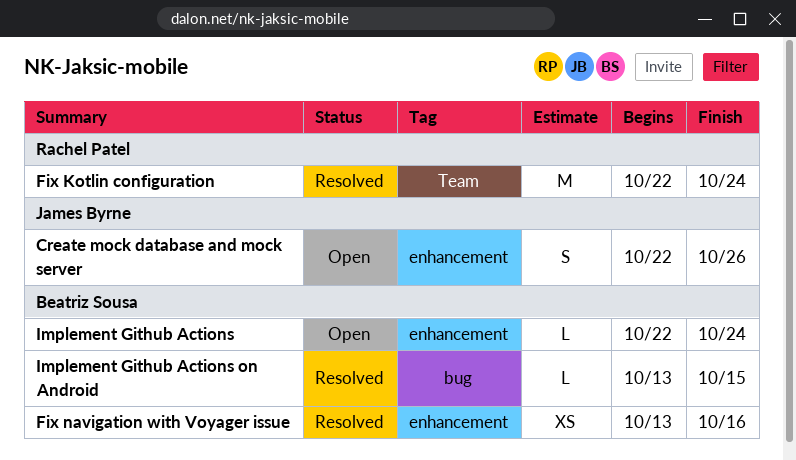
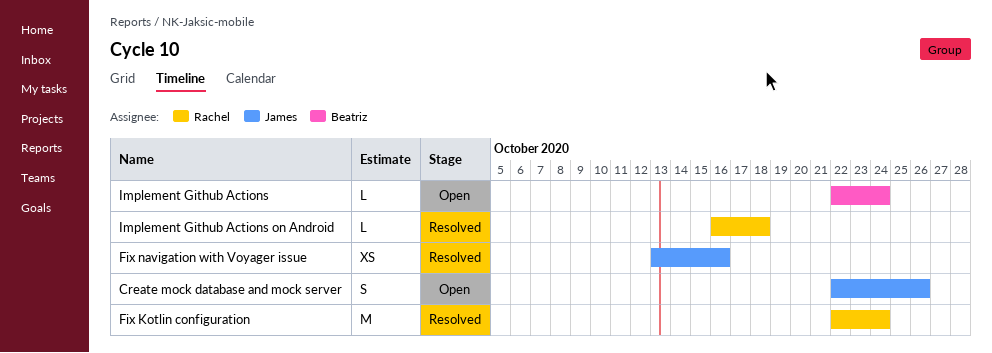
Fix navigation with Voyager issue, owner: Beatriz Sousa -> James Byrne
Implement Github Actions on Android, owner: Beatriz Sousa -> Rachel Patel
Implement Github Actions on Android, start: Oct 13 -> Oct 16
Implement Github Actions on Android, due: Oct 15 -> Oct 18

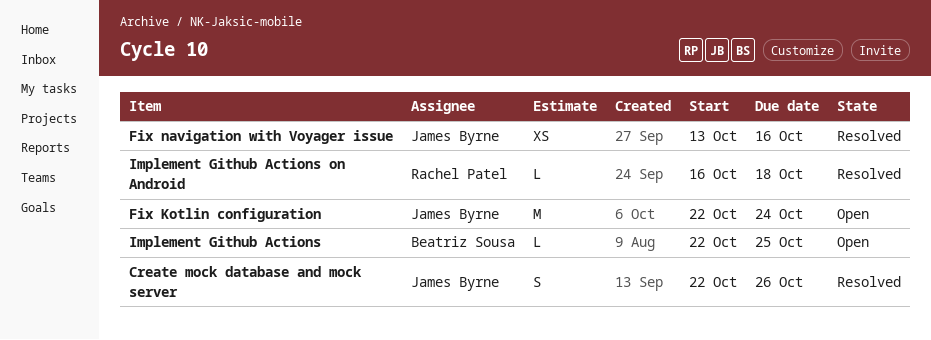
Create mock database and mock server, status: Open -> Resolved
Fix Kotlin configuration, status: Resolved -> Open
Fix Kotlin configuration, owner: Rachel Patel -> James Byrne
Implement Github Actions, due: Oct 24 -> Oct 25

